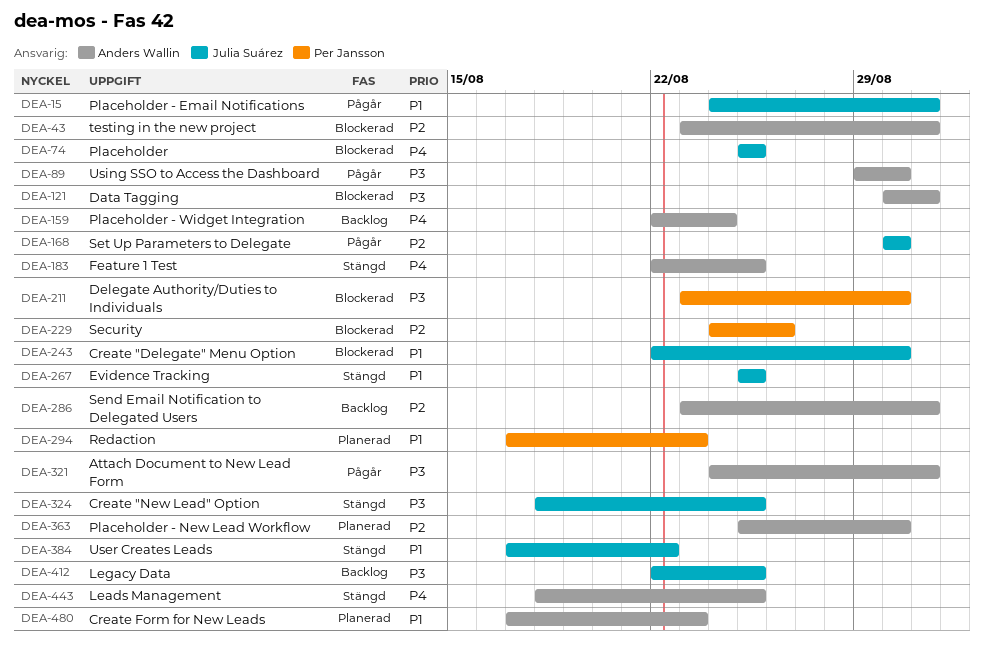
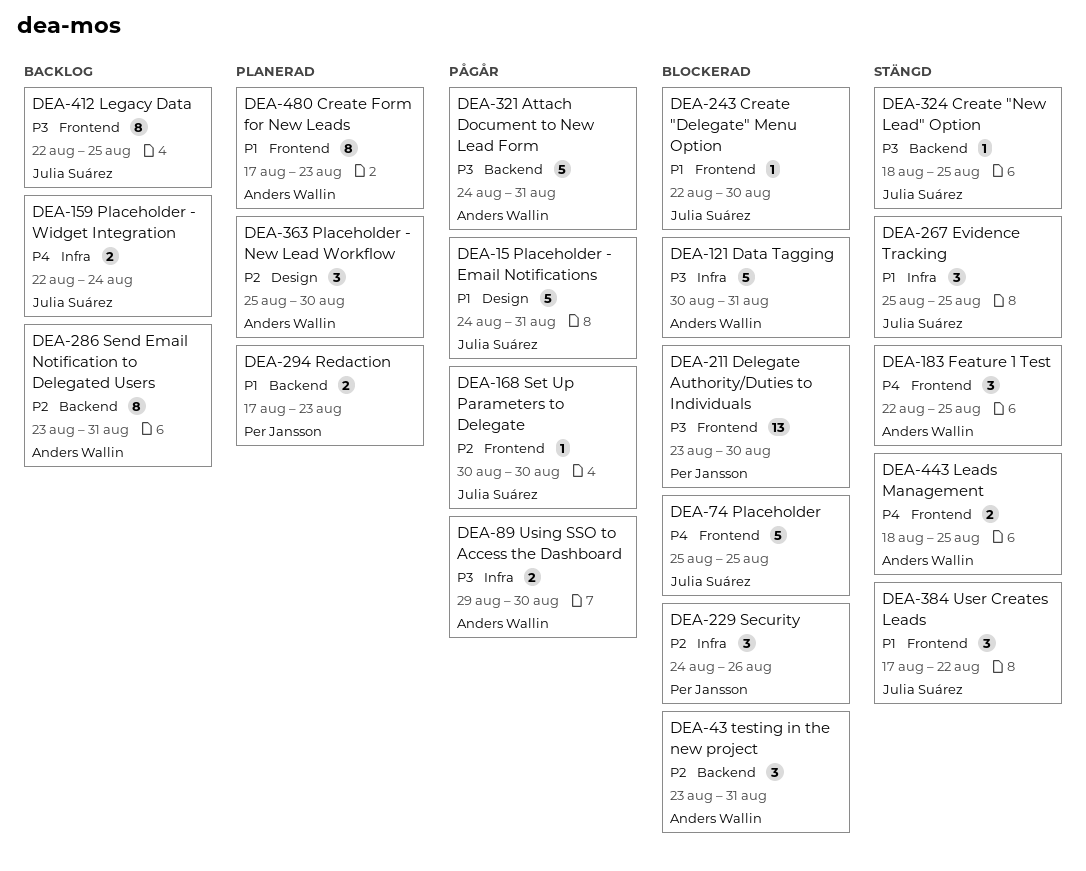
DEA-159, owner: Anders Wallin -> Julia Suárez

